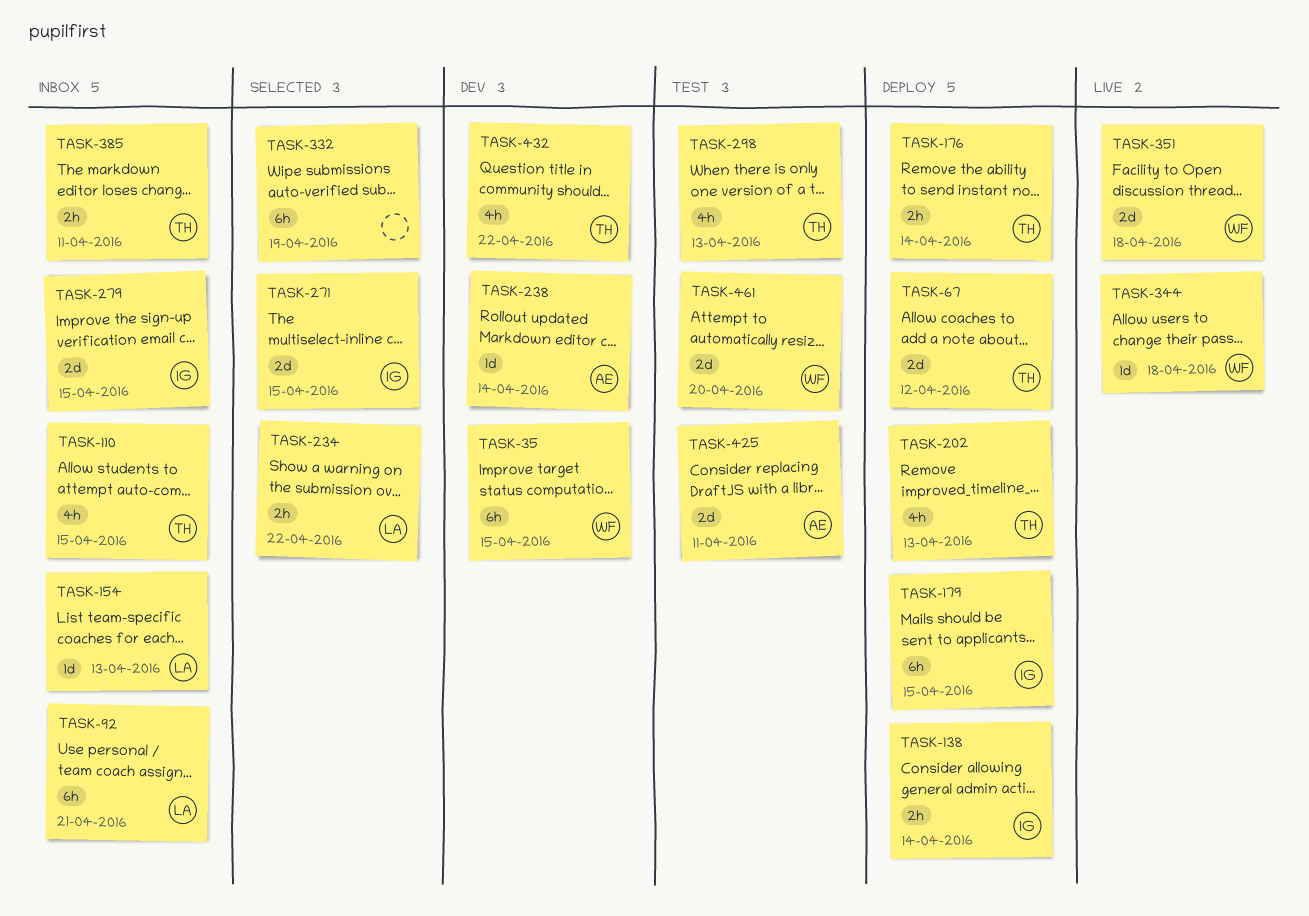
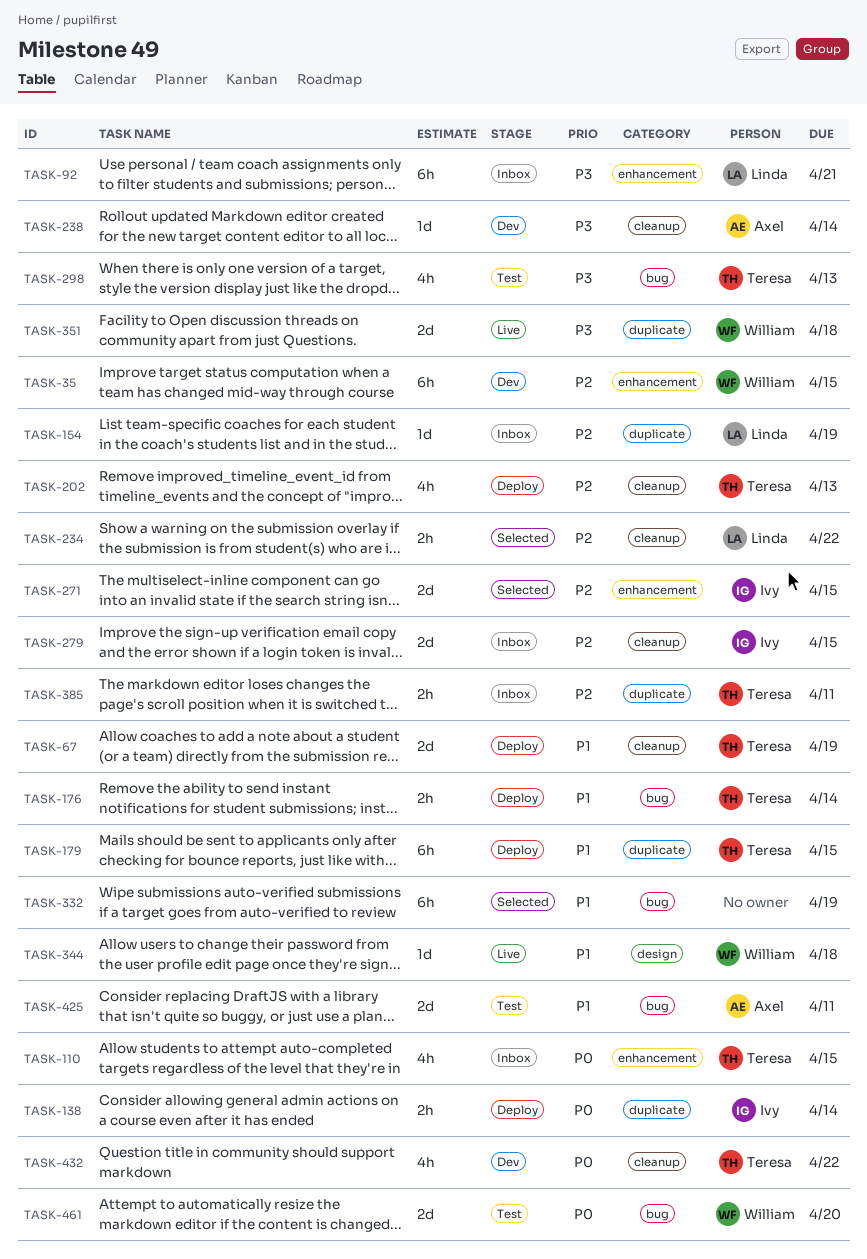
TASK-67, due: Apr 12 -> Apr 19
TASK-154, due: Apr 13 -> Apr 19
TASK-179, owner: Ivy -> Teresa

